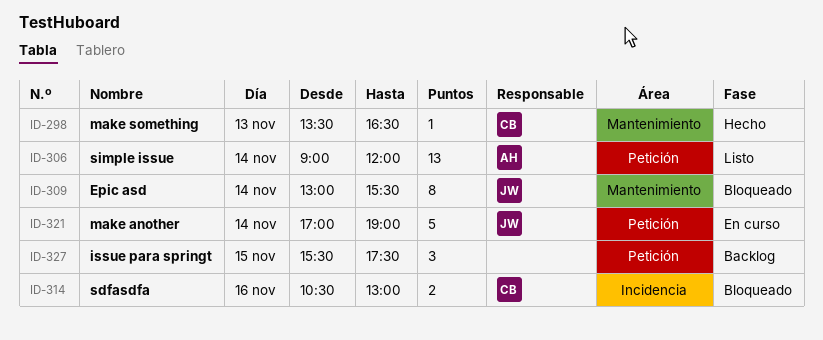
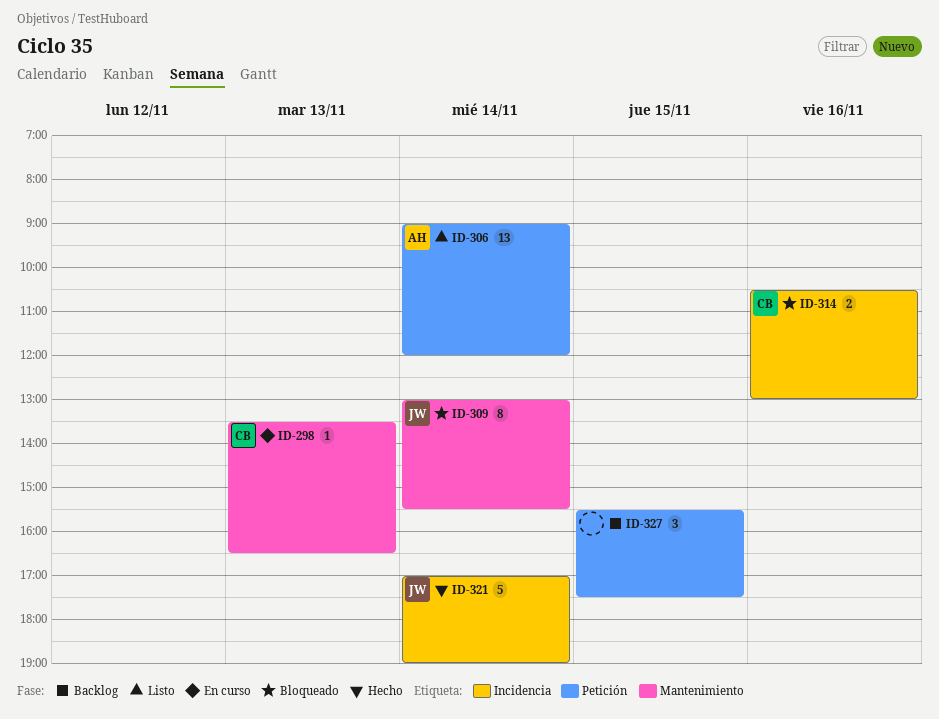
ID-298, status: Hecho -> En curso
ID-321, status: En curso -> Hecho
ID-321, label: Petición -> Incidencia

